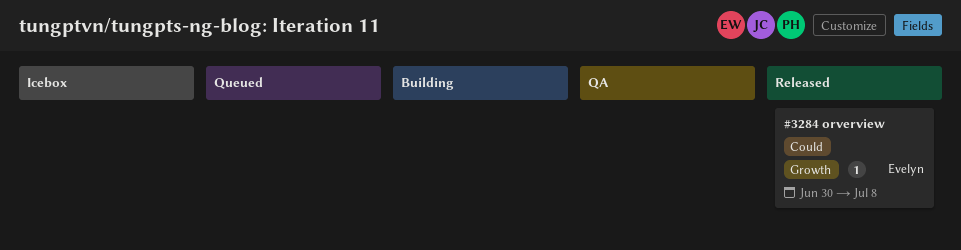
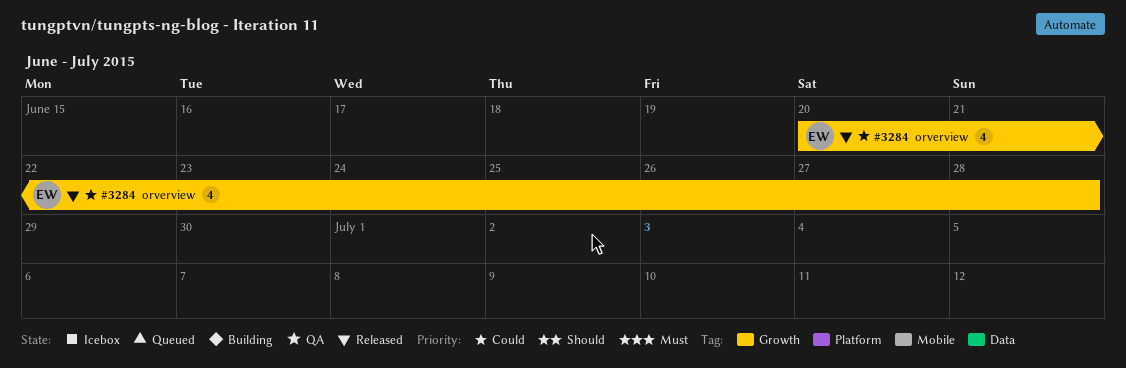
#3284, estimate: 1 -> 4
#3284, start: Jun 30 -> Jun 20
#3284, due: Jul 8 -> Jun 28

